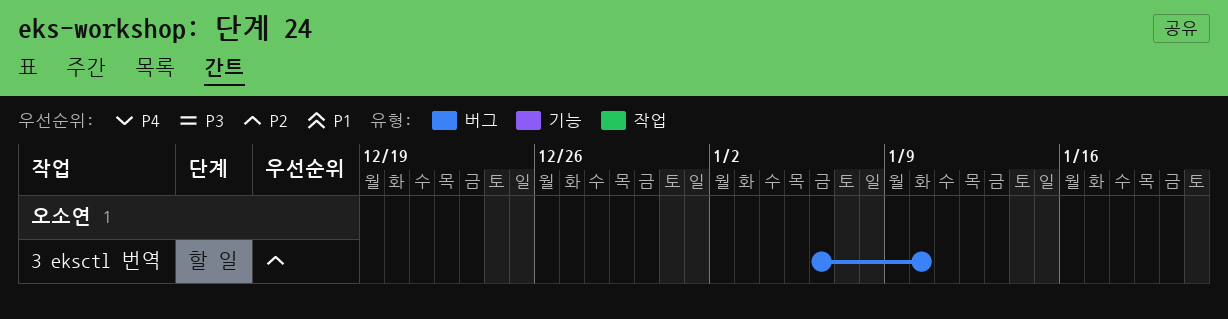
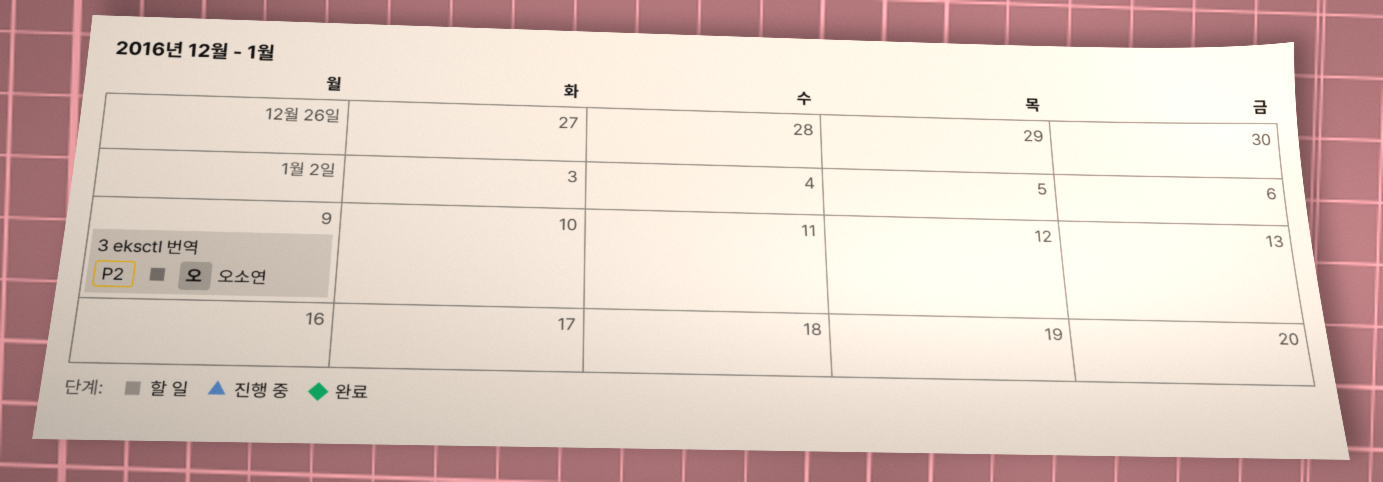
3 eksctl 번역, due: Jan 10 -> Jan 9

